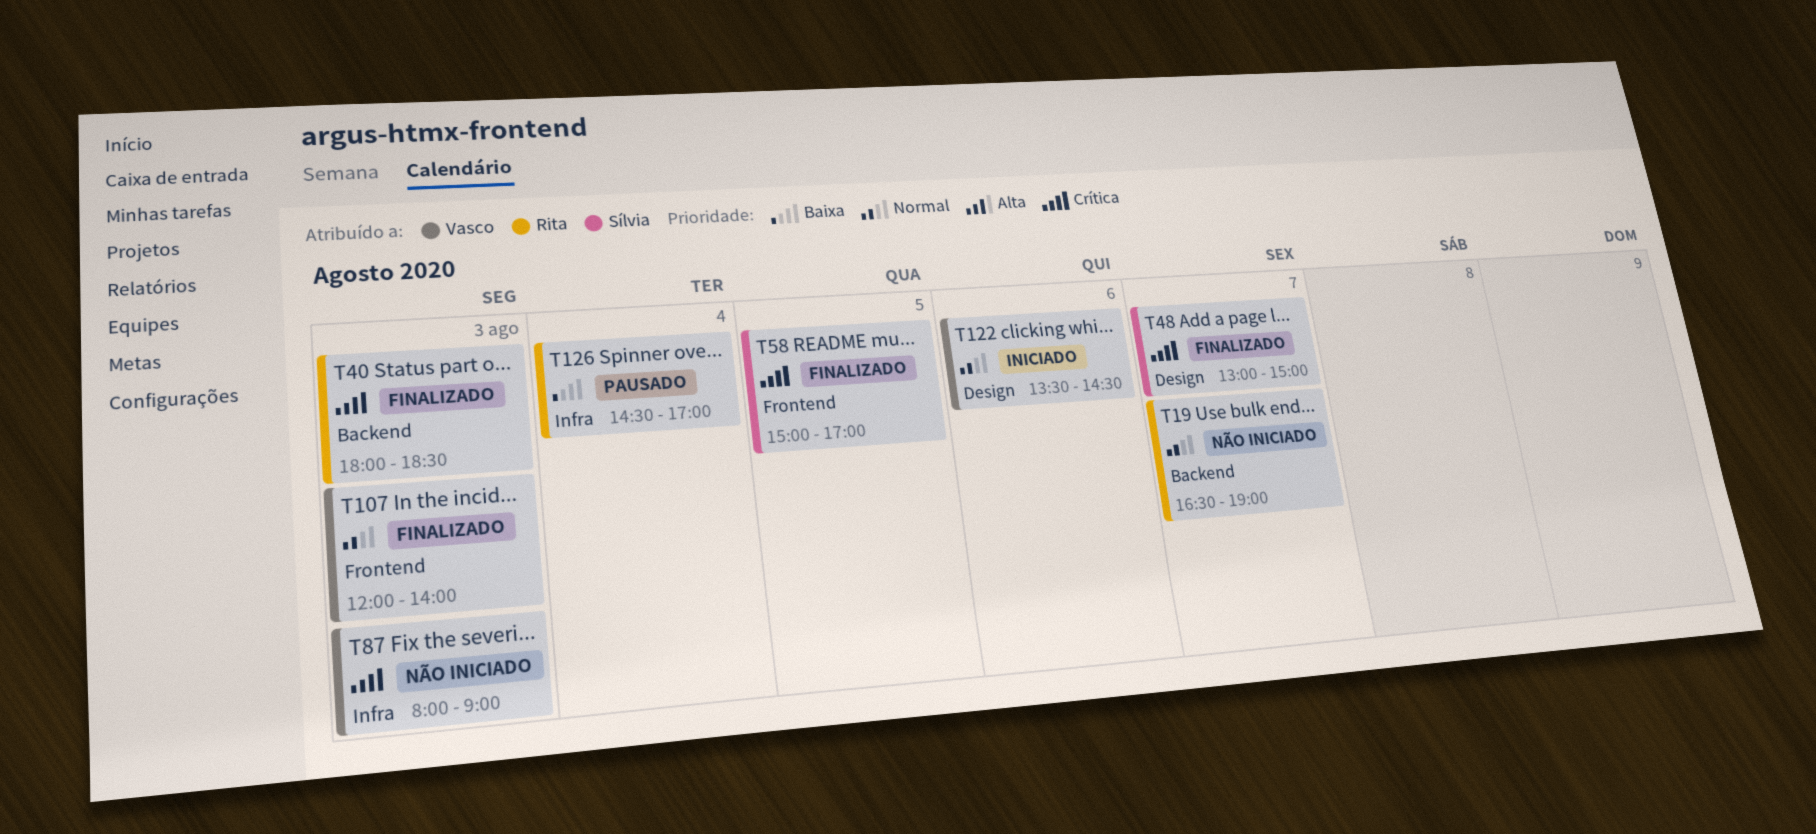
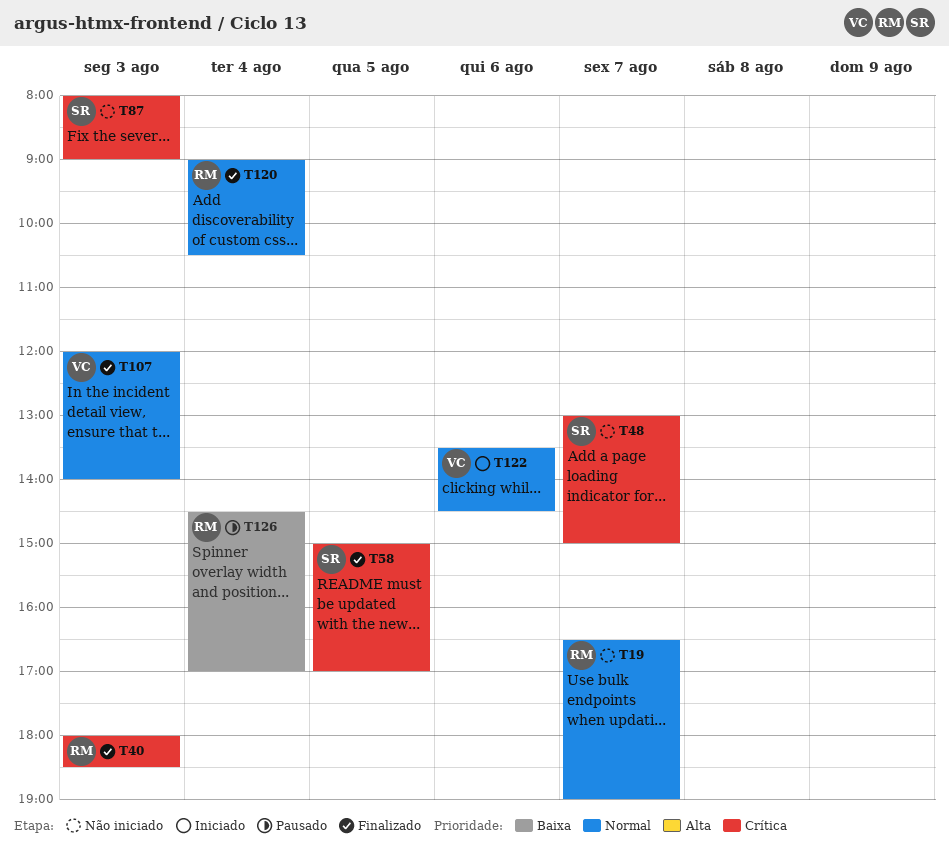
T48, status: Finalizado -> Não iniciado
T87, owner: Vasco -> Sílvia
T120: none -> present

